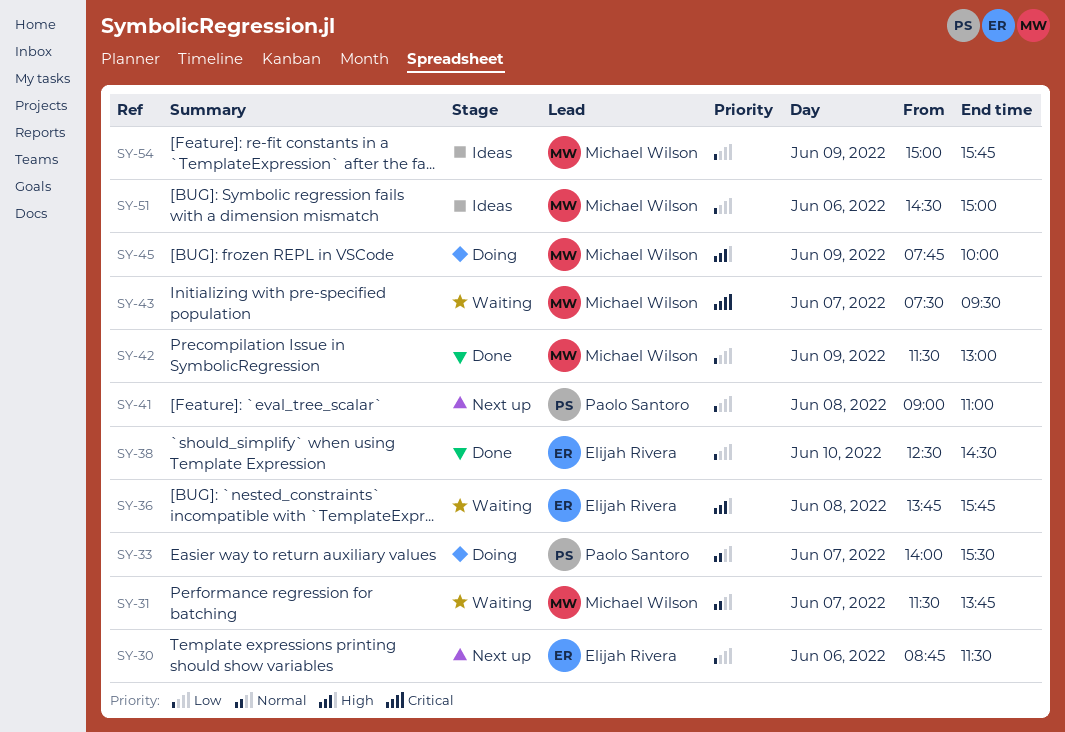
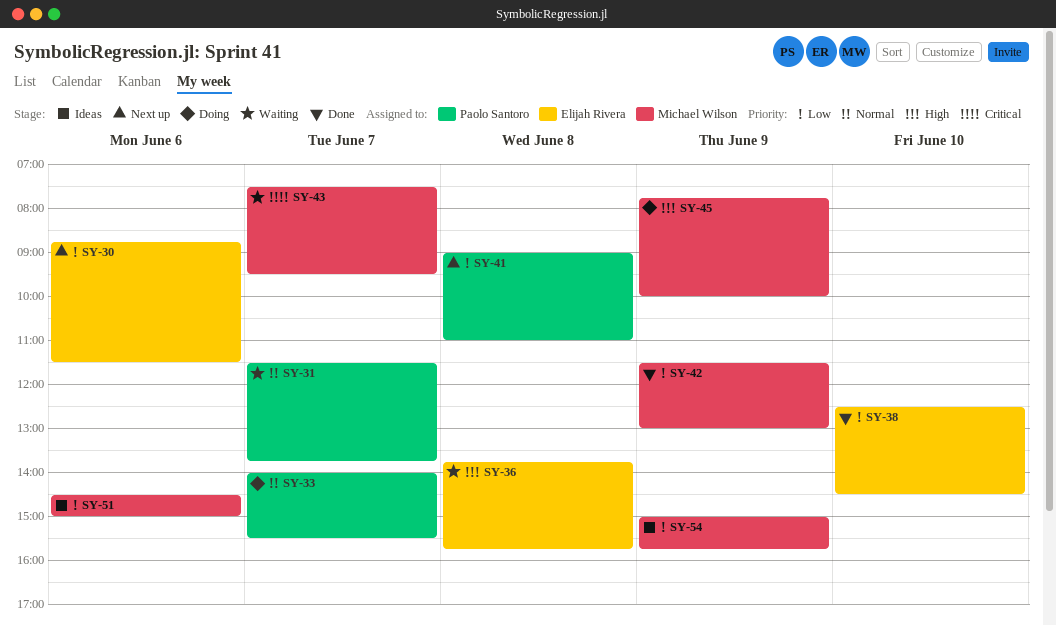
SY-31, owner: Michael Wilson -> Paolo Santoro

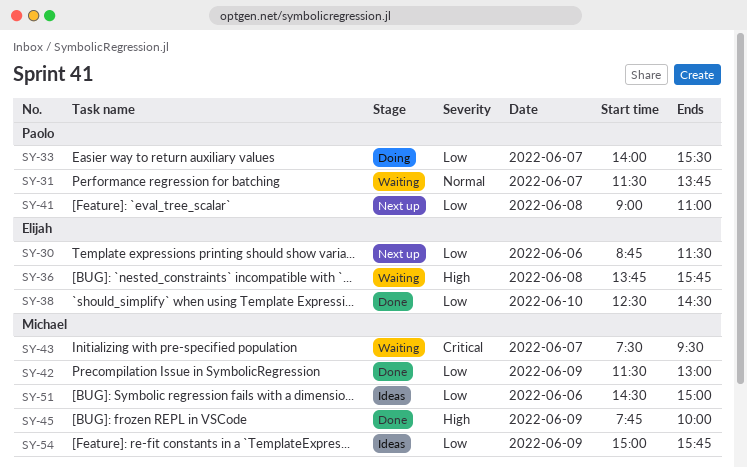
SY-33, priority: Normal -> Low
SY-45, status: Doing -> Done

